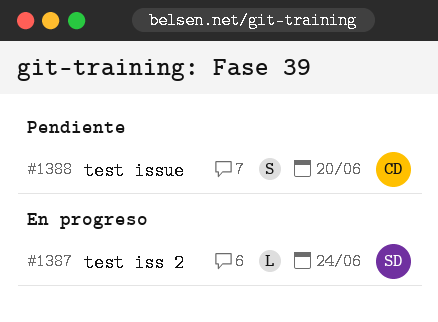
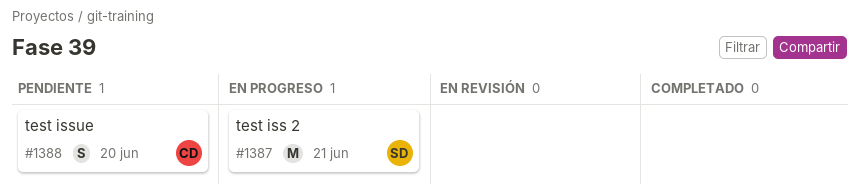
#1387, estimate: L -> M
#1387, due: Jun 24 -> Jun 21

